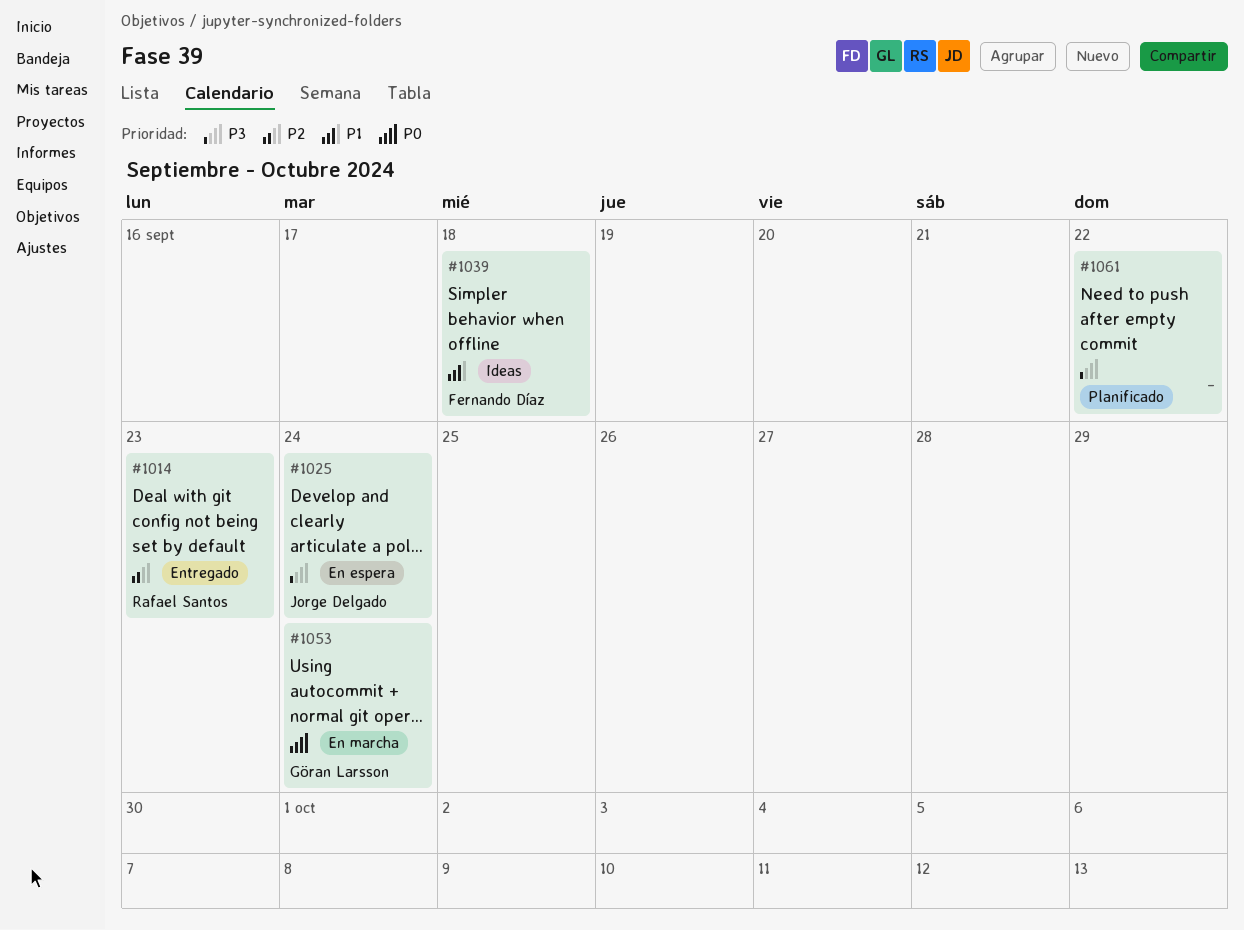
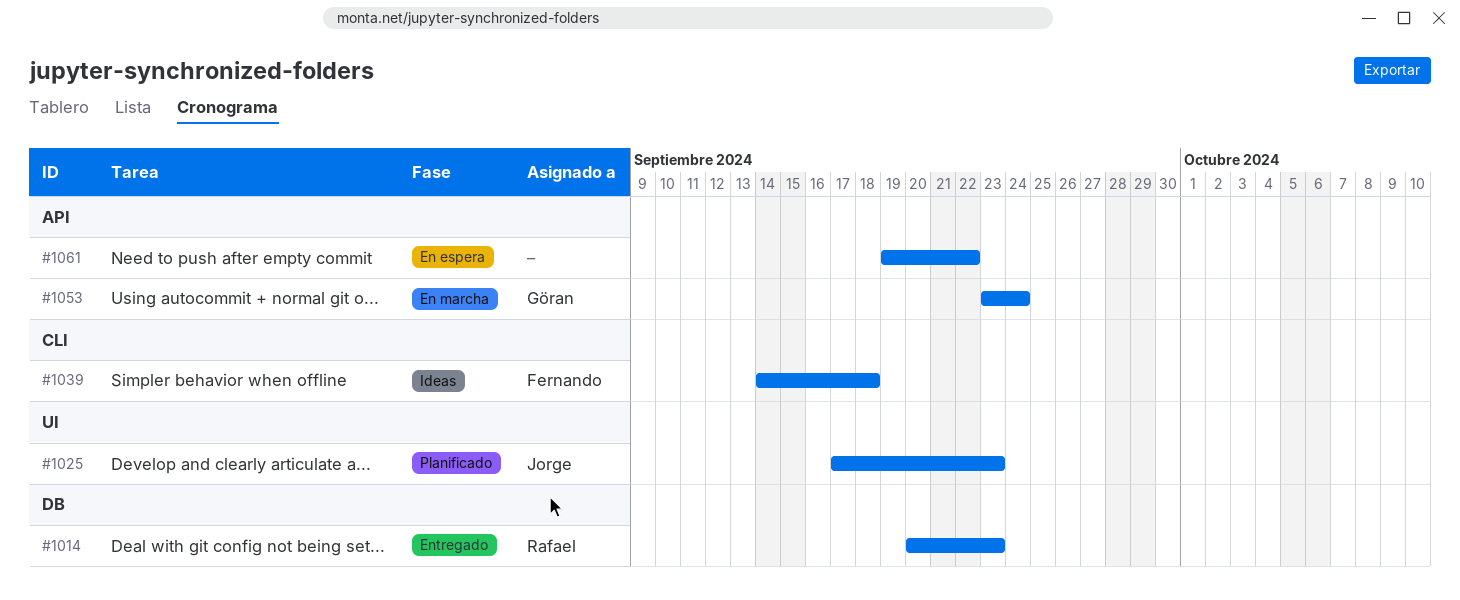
#1025, status: En espera -> Planificado
#1025, due: Sep 24 -> Sep 23
#1061, status: Planificado -> En espera

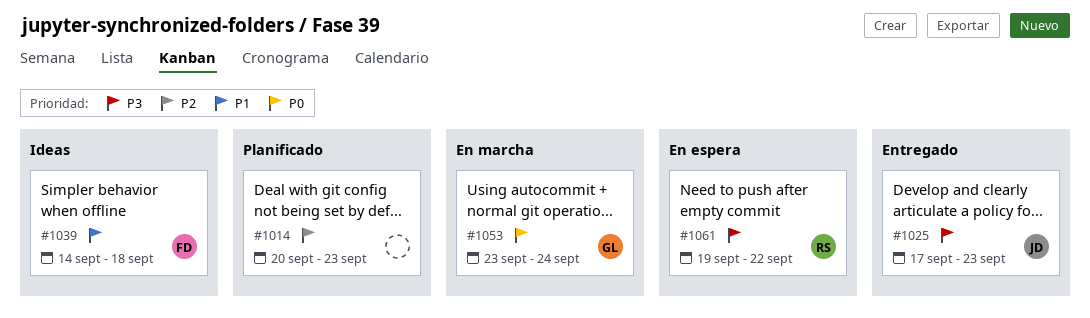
#1014, status: Entregado -> Planificado
#1014, owner: Rafael -> none
#1025, status: Planificado -> Entregado
#1061, owner: none -> Rafael

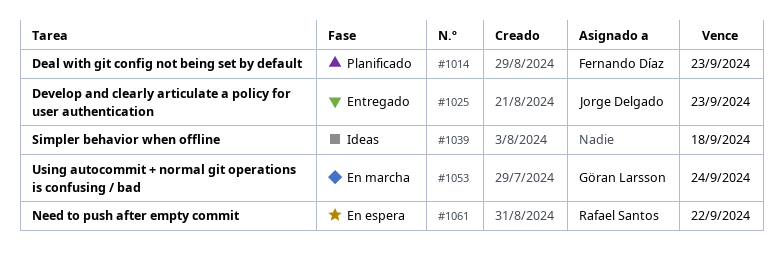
#1014, owner: none -> Fernando Díaz
#1039, owner: Fernando Díaz -> none

